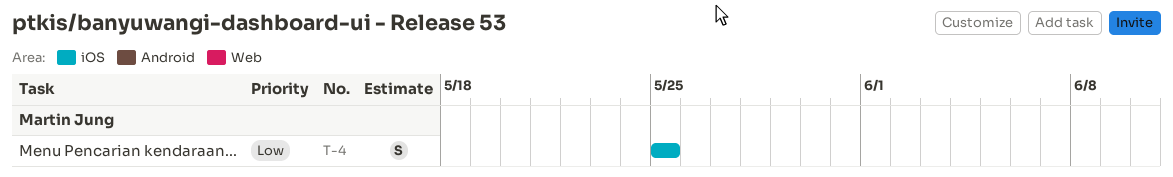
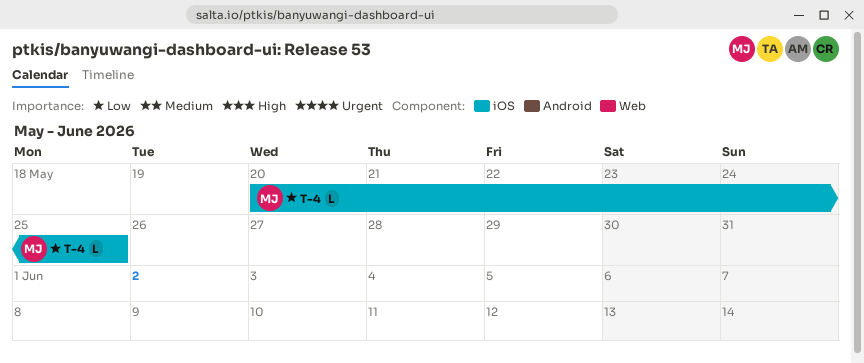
T-4, estimate: S -> L
T-4, start: May 25 -> May 20

